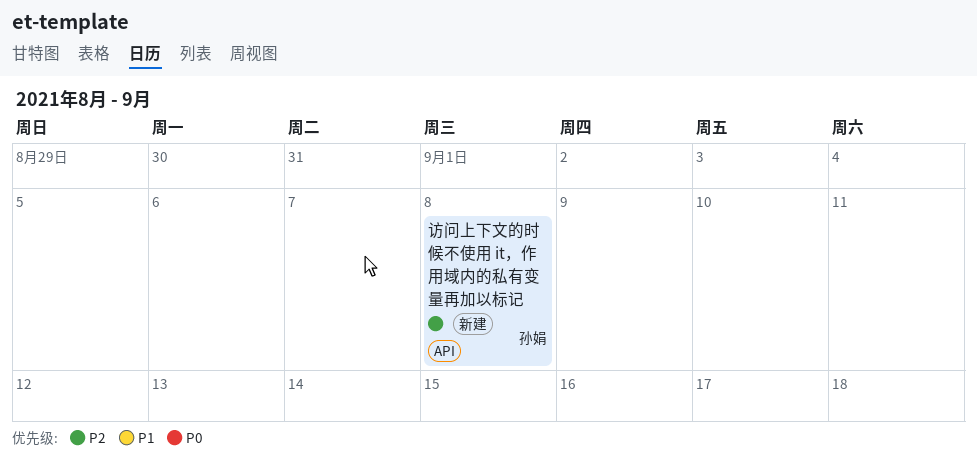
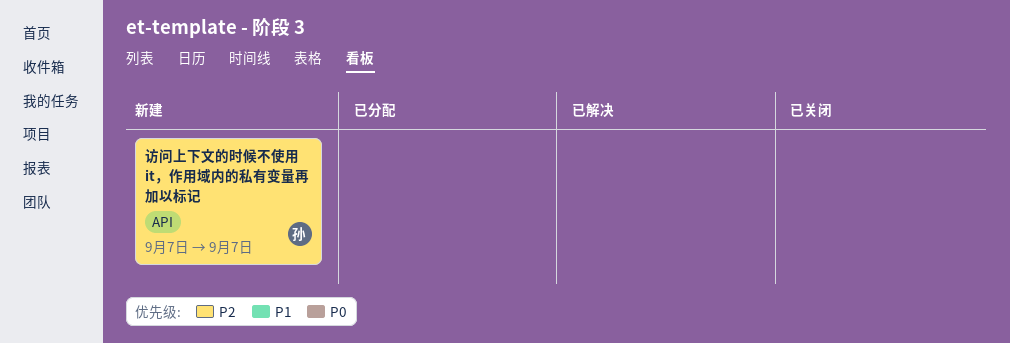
访问上下文的时候不使用 it，作用域内的私有变量再加以标记, due: Sep 8 -> Sep 7

